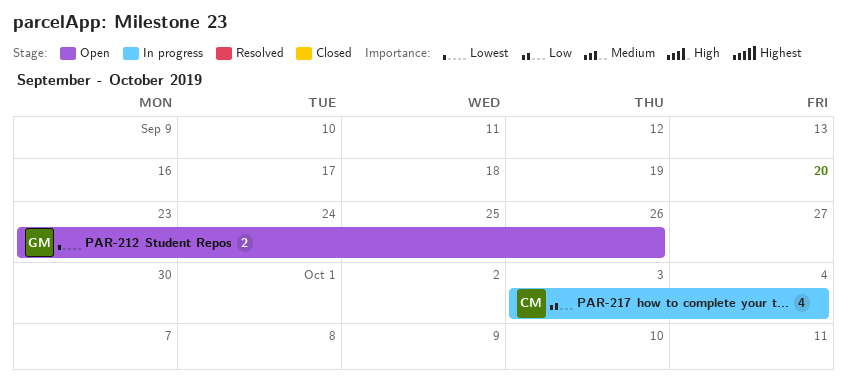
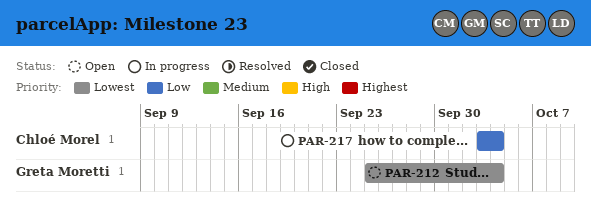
PAR-212, start: Sep 23 -> Sep 25
PAR-212, due: Sep 26 -> Oct 4

